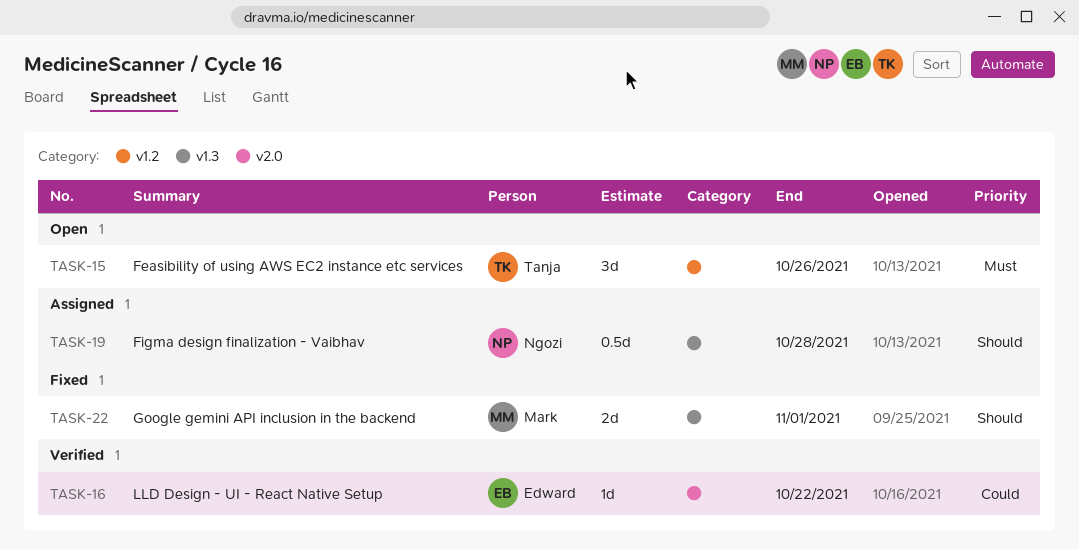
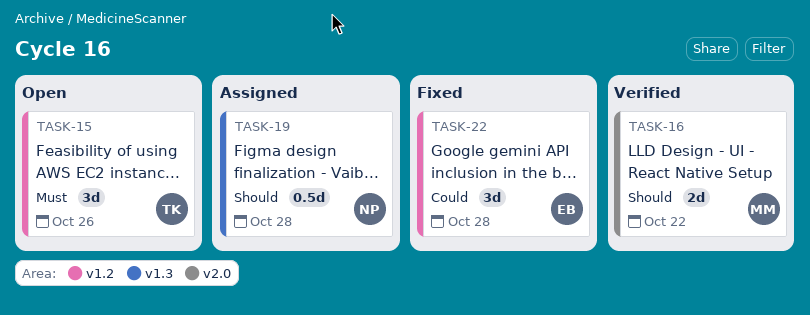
TASK-16, owner: Edward -> Mark
TASK-16, priority: Could -> Should
TASK-16, estimate: 1d -> 2d
TASK-22, owner: Mark -> Edward
TASK-22, priority: Should -> Could
TASK-22, label: v1.3 -> v1.2
TASK-22, estimate: 2d -> 3d
TASK-22, due: Nov 1 -> Oct 28

